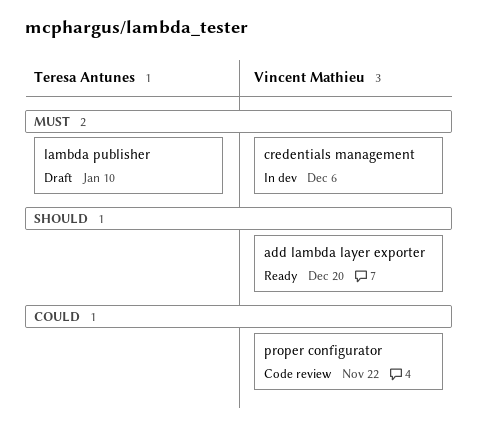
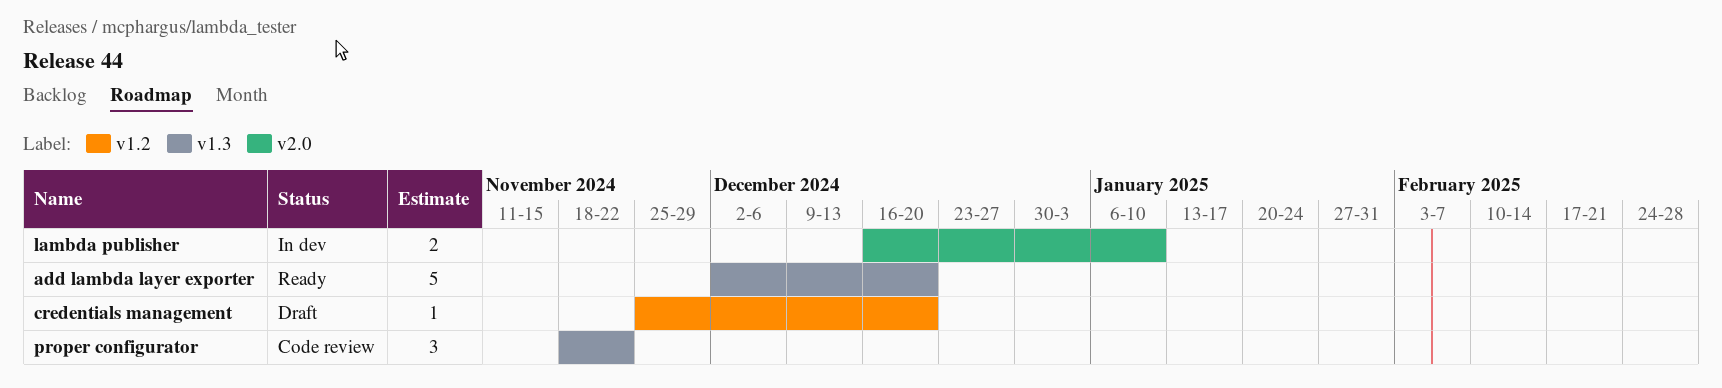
credentials management, status: In dev -> Draft
credentials management, due: Dec 6 -> Dec 20
lambda publisher, status: Draft -> In dev

